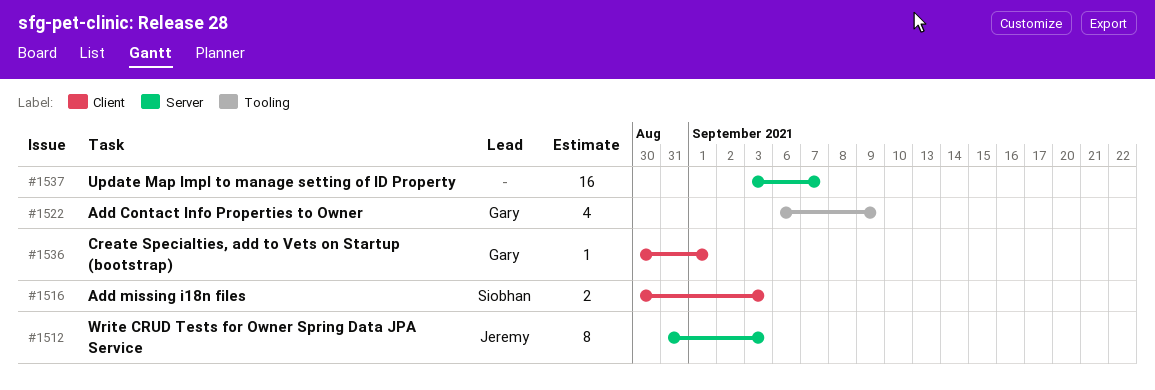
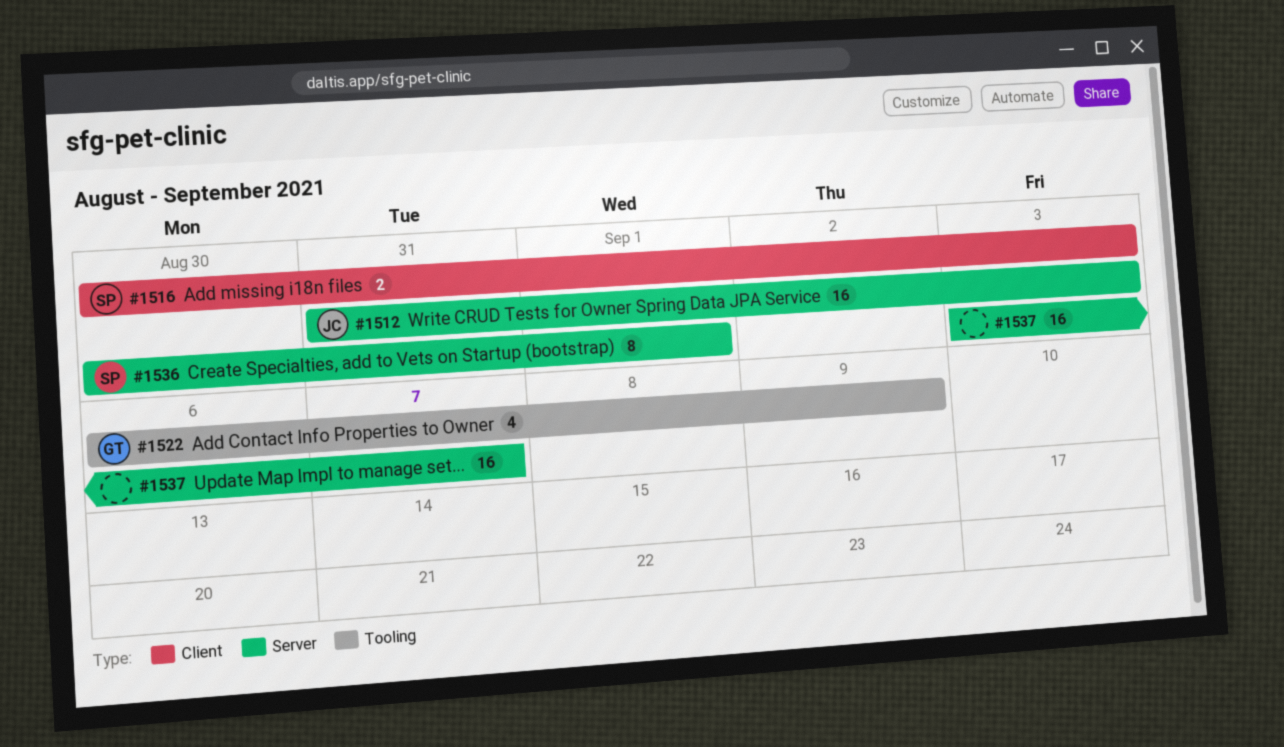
#1512, estimate: 8 -> 16
#1536, owner: Gary -> Siobhan
#1536, label: Client -> Server
#1536, estimate: 1 -> 8

